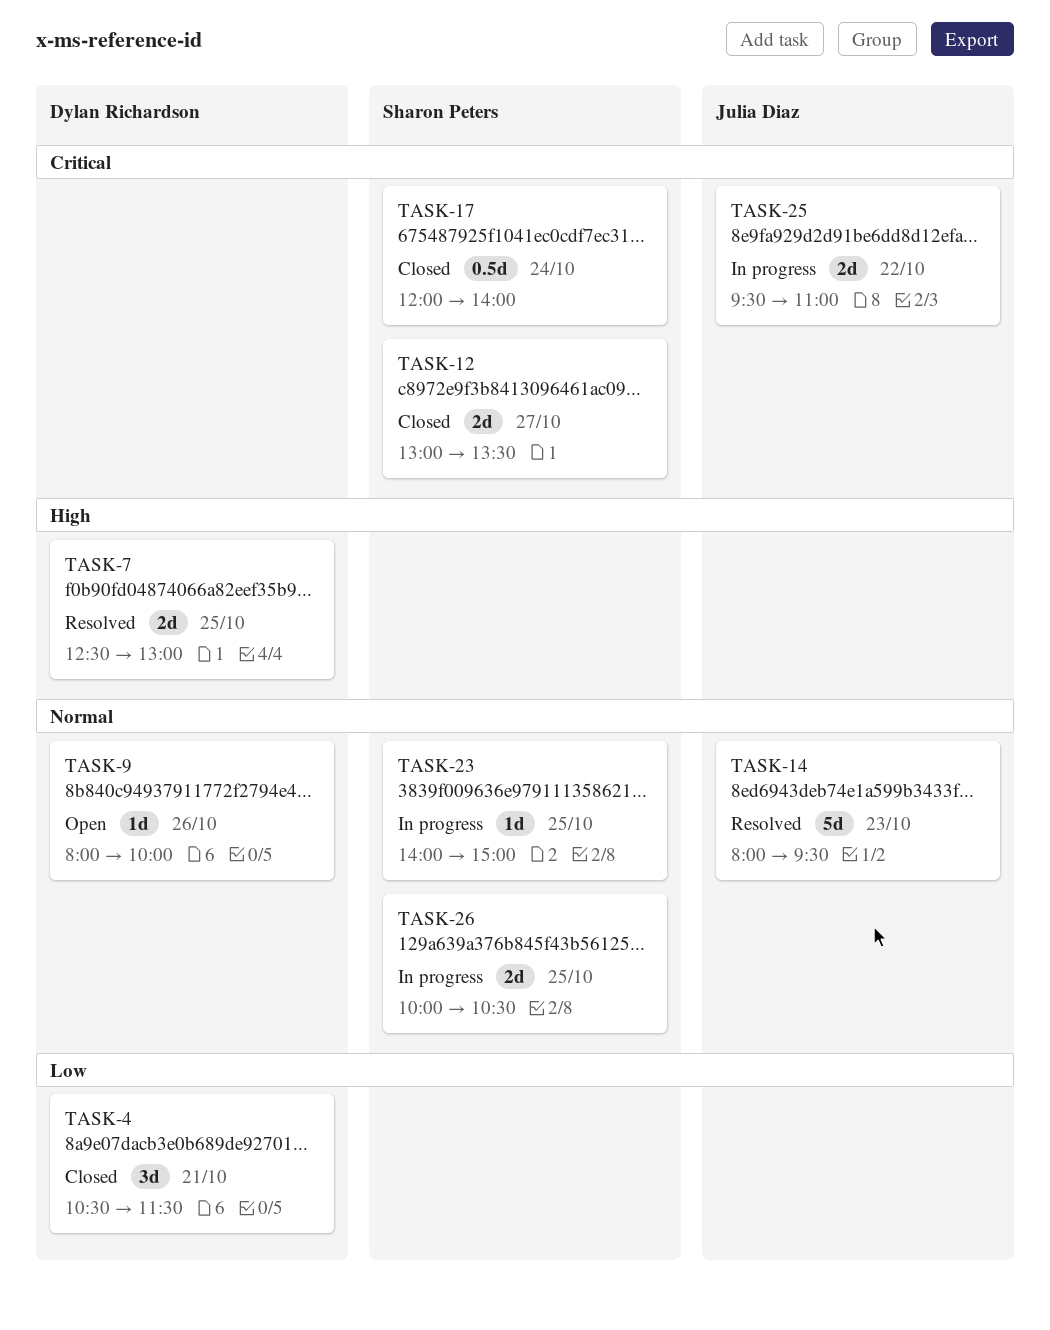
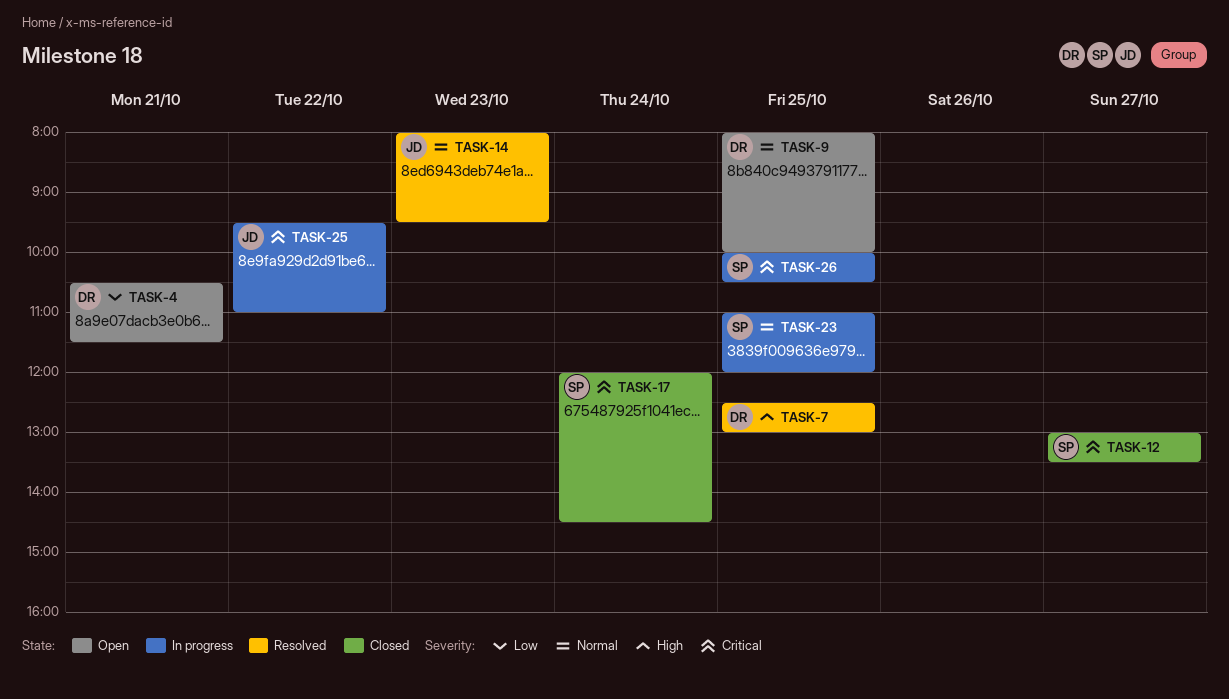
TASK-4, status: Closed -> Open
TASK-9, day: Oct 26 -> Oct 25
TASK-17, ends: 14:00 -> 14:30
TASK-23, begins: 14:00 -> 11:00
TASK-23, ends: 15:00 -> 12:00
TASK-26, priority: Normal -> Critical

